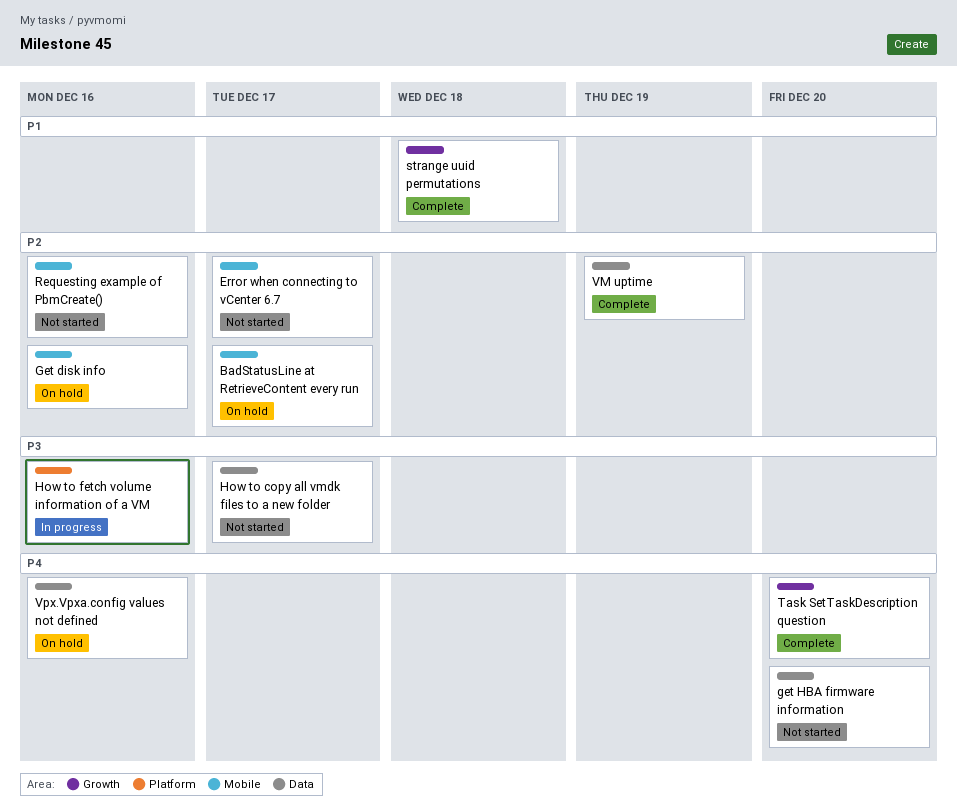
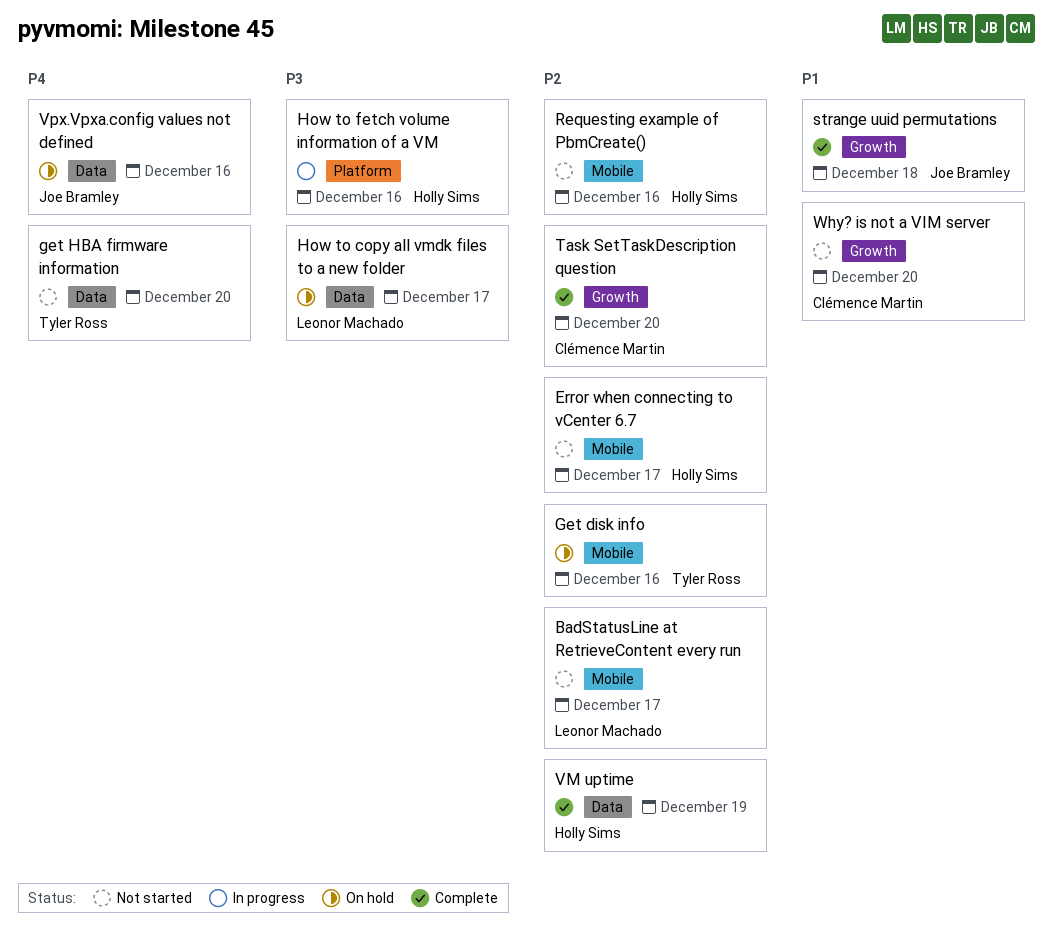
BadStatusLine at RetrieveContent every run, status: On hold -> Not started
How to copy all vmdk files to a new folder, status: Not started -> On hold
Task SetTaskDescription question, priority: P4 -> P2
Why? is not a VIM server: none -> present

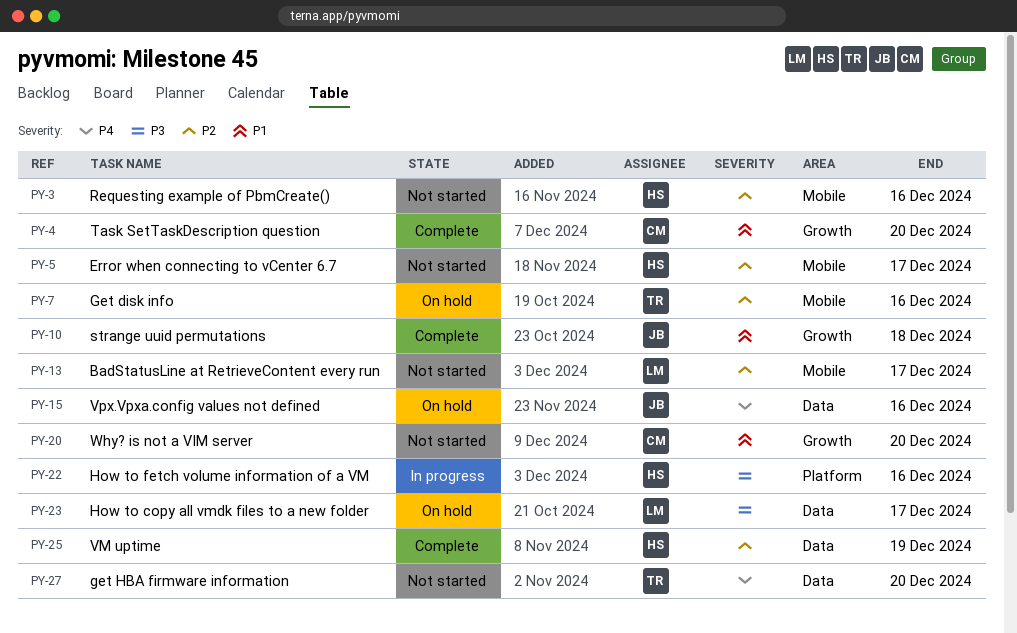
Task SetTaskDescription question, priority: P2 -> P1

